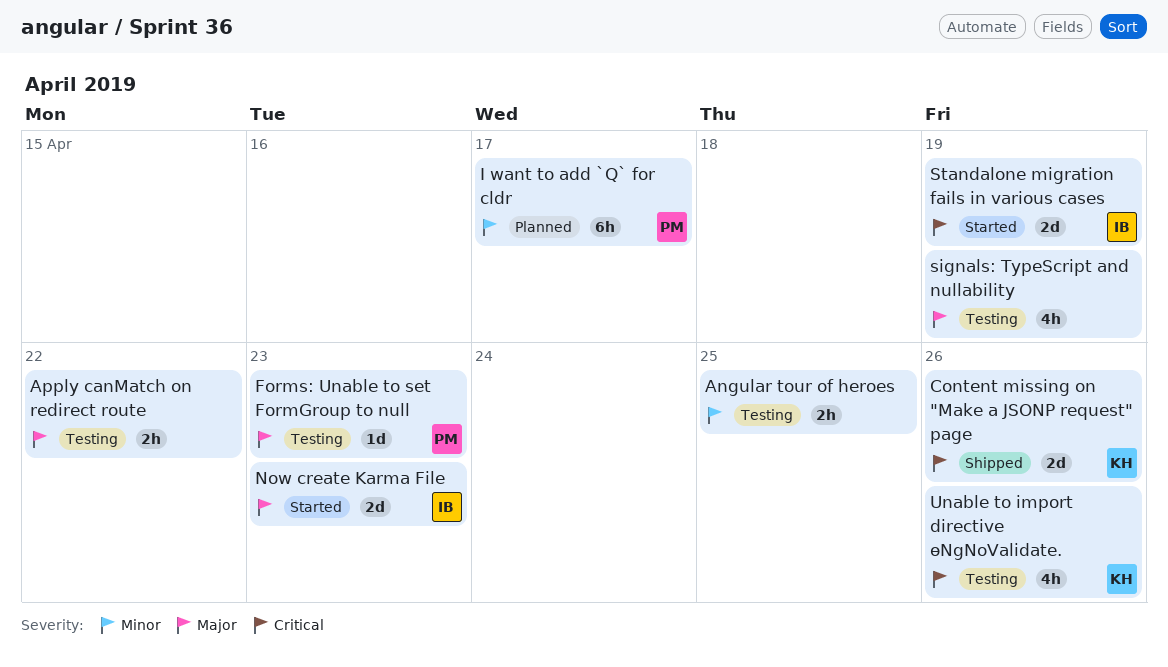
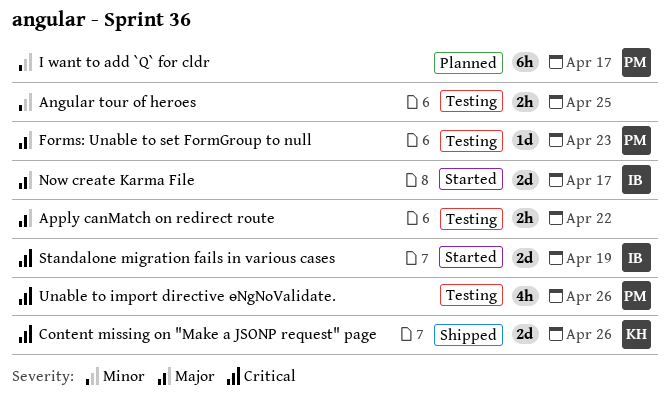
Now create Karma File, due: Apr 23 -> Apr 17
signals: TypeScript and nullability: present -> none
Unable to import directive ɵNgNoValidate., owner: KH -> PM

